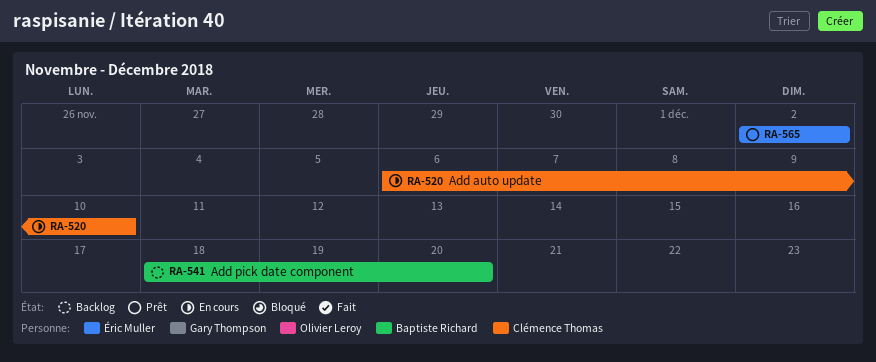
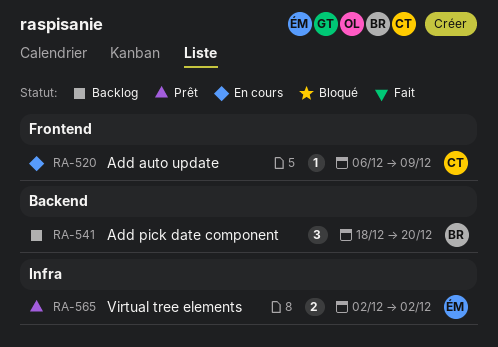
RA-520, due: Dec 10 -> Dec 9

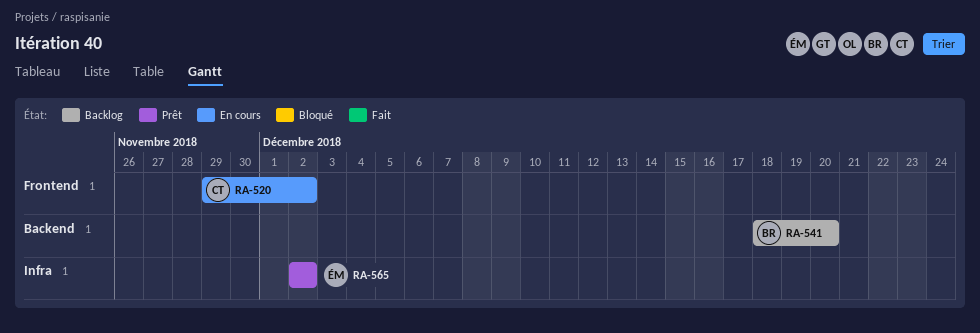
RA-520, start: Dec 6 -> Nov 29
RA-520, due: Dec 9 -> Dec 2

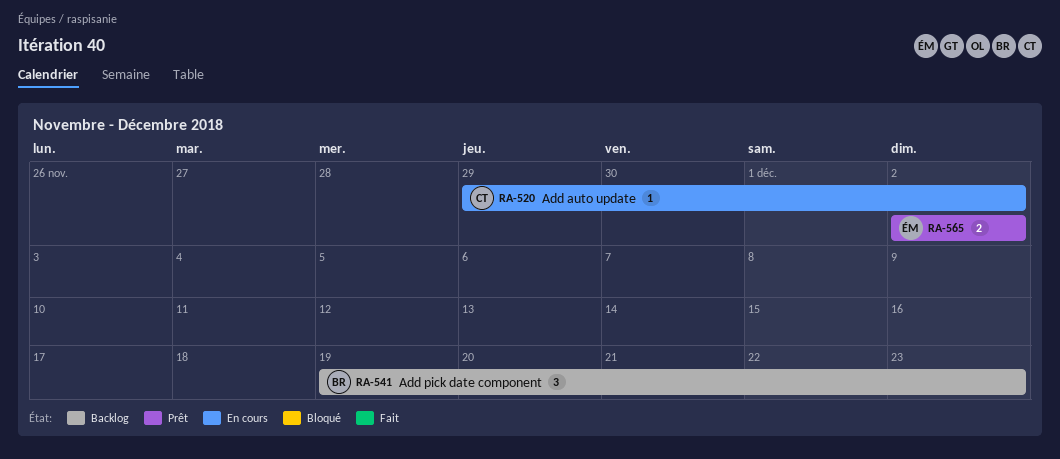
RA-541, start: Dec 18 -> Dec 19
RA-541, due: Dec 20 -> Dec 23

